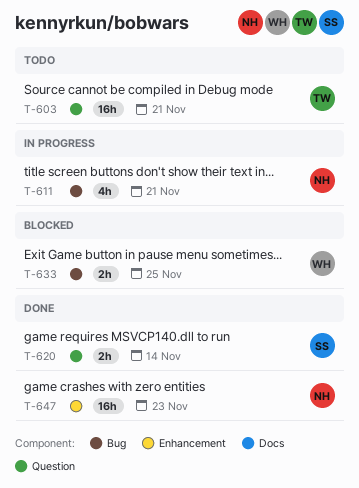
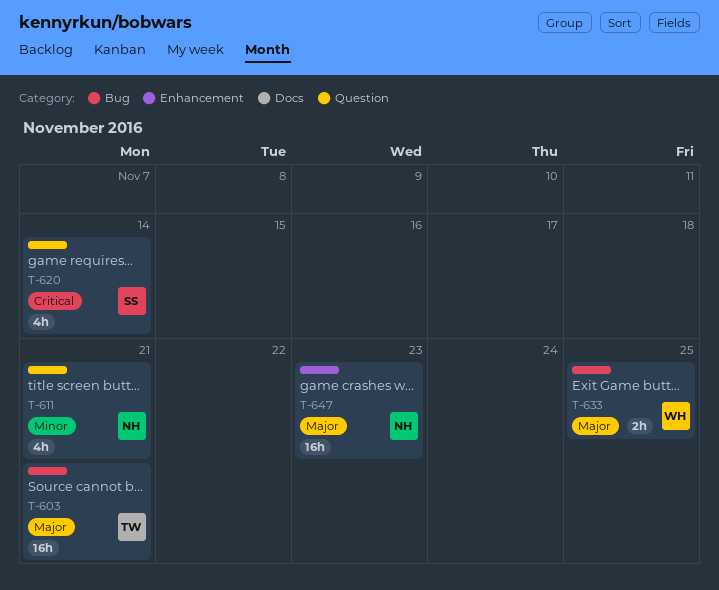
T-603, label: Question -> Bug
T-611, label: Bug -> Question
T-620, estimate: 2h -> 4h

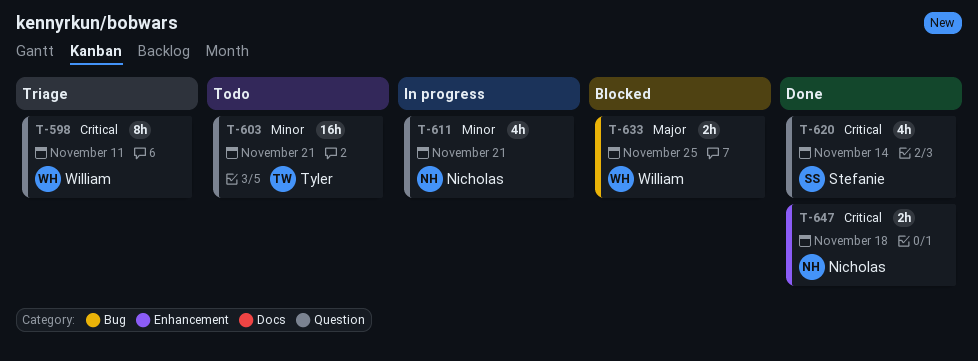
T-598: none -> present
T-603, priority: Major -> Minor
T-603, label: Bug -> Question
T-647, priority: Major -> Critical
T-647, estimate: 16h -> 2h
T-647, due: Nov 23 -> Nov 18

